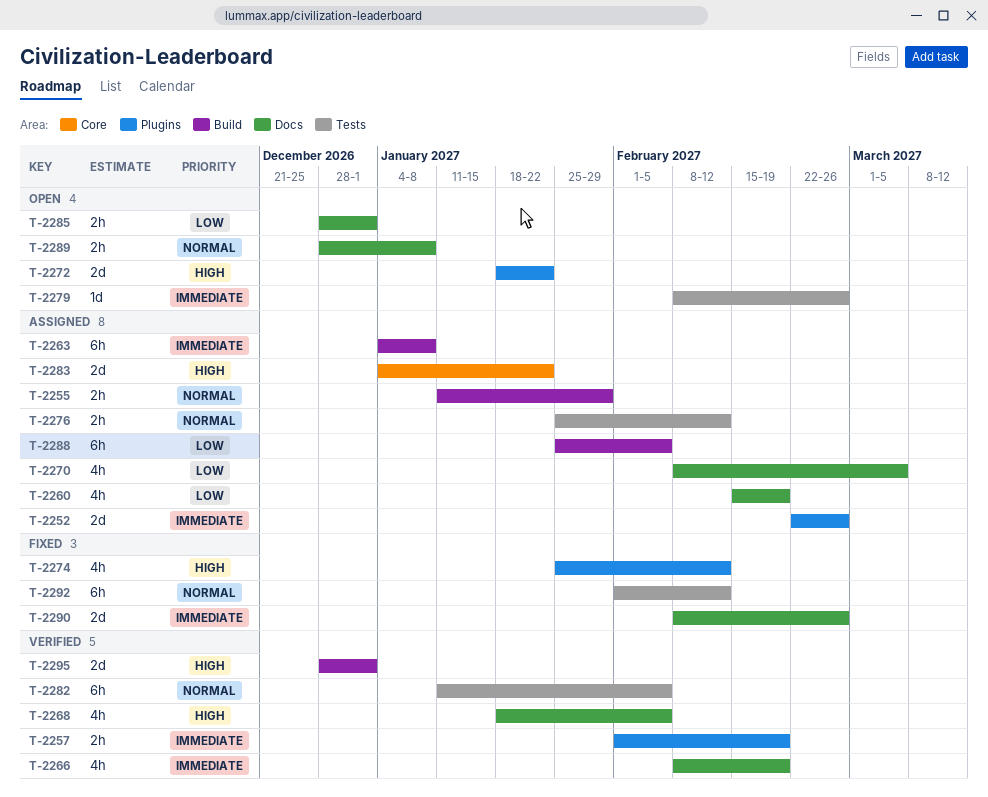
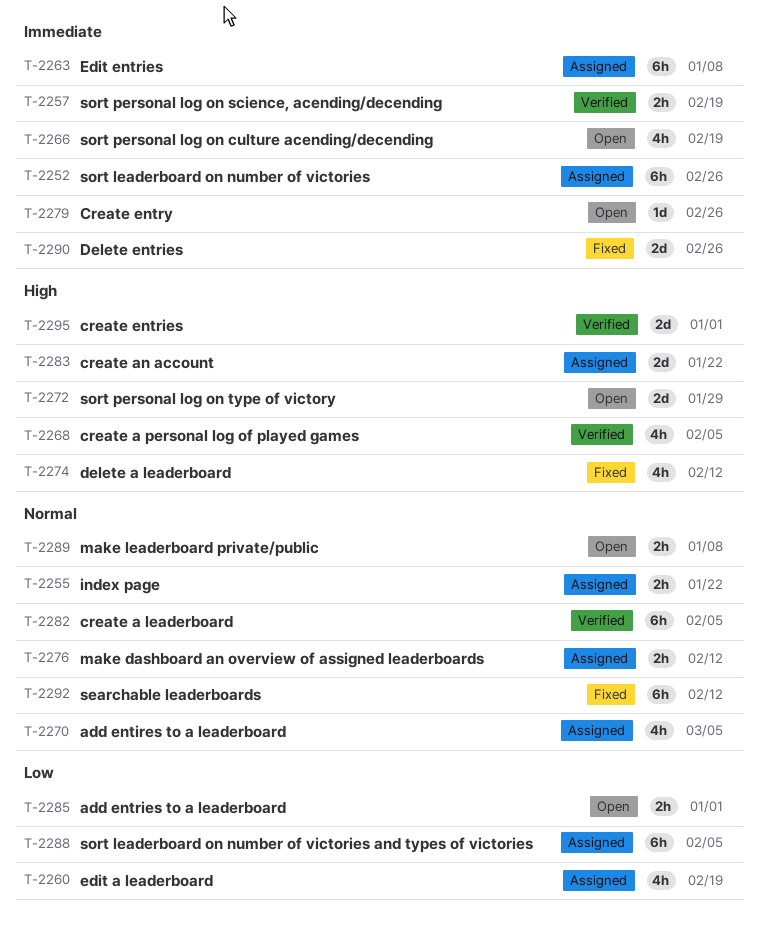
T-2252, estimate: 2d -> 6h
T-2255, due: Jan 29 -> Jan 22
T-2266, status: Verified -> Open
T-2270, priority: Low -> Normal
T-2272, due: Jan 22 -> Jan 29

